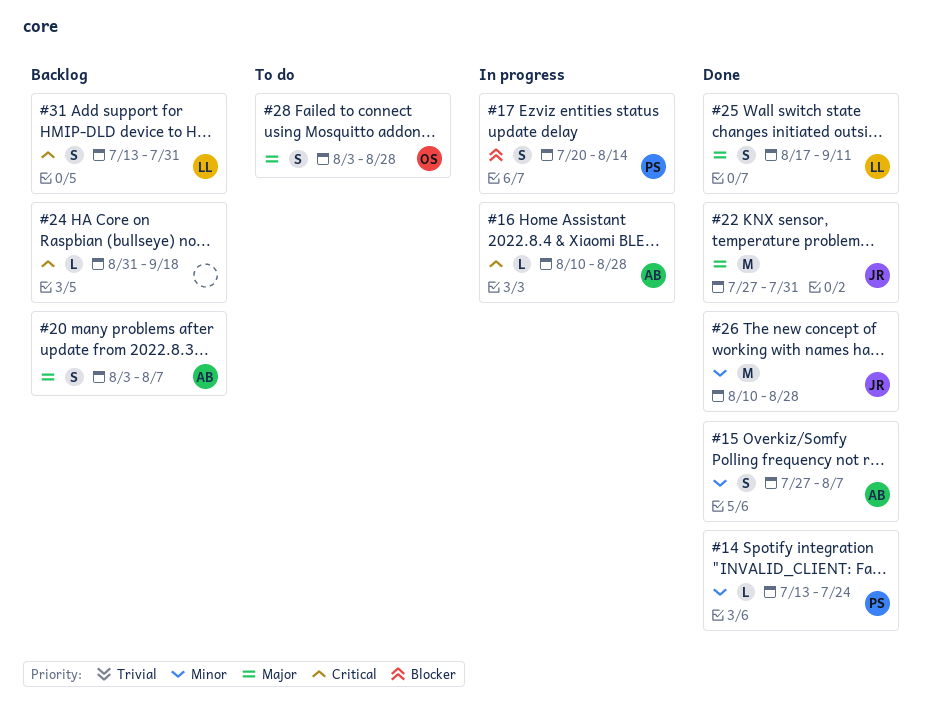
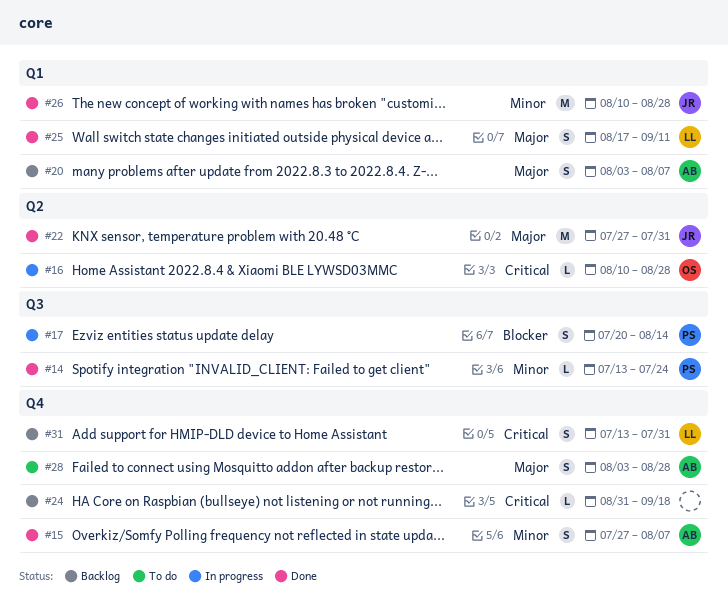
#16, owner: AB -> OS
#28, owner: OS -> AB

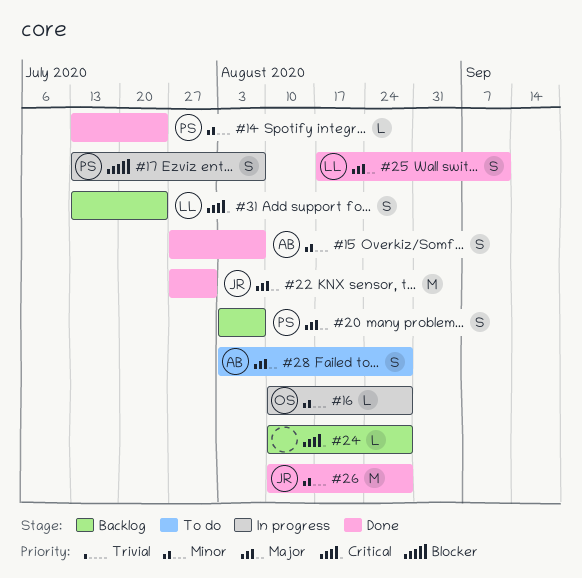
#16, priority: Critical -> Minor
#17, start: Jul 20 -> Jul 13
#17, due: Aug 14 -> Aug 7
#20, owner: AB -> PS
#24, start: Aug 31 -> Aug 10
#24, due: Sep 18 -> Aug 28
#31, due: Jul 31 -> Jul 24

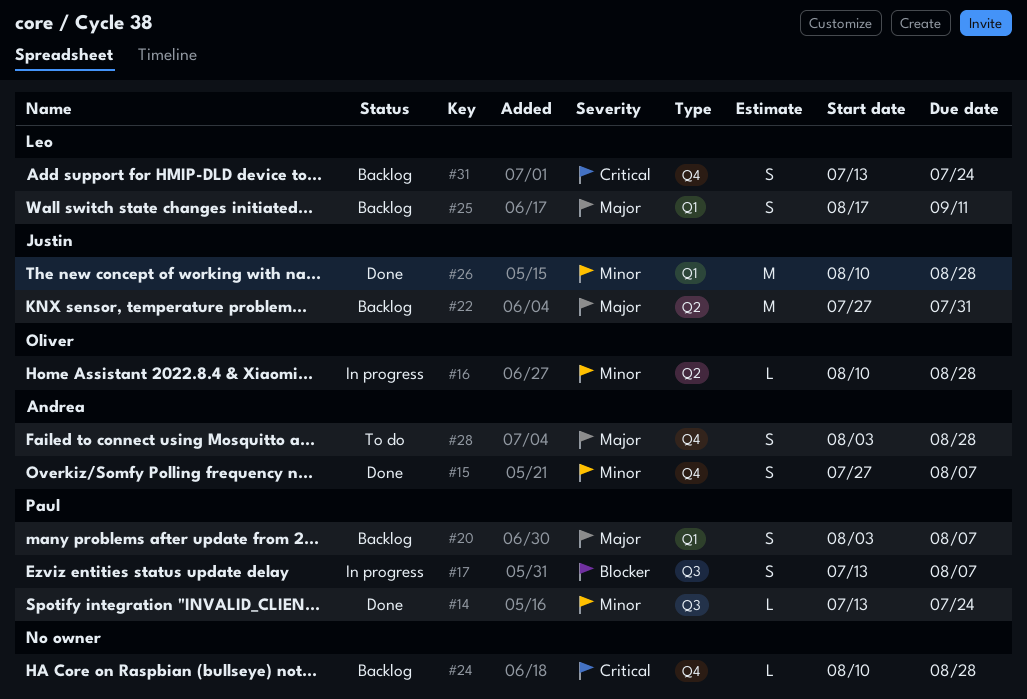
#22, status: Done -> Backlog
#25, status: Done -> Backlog

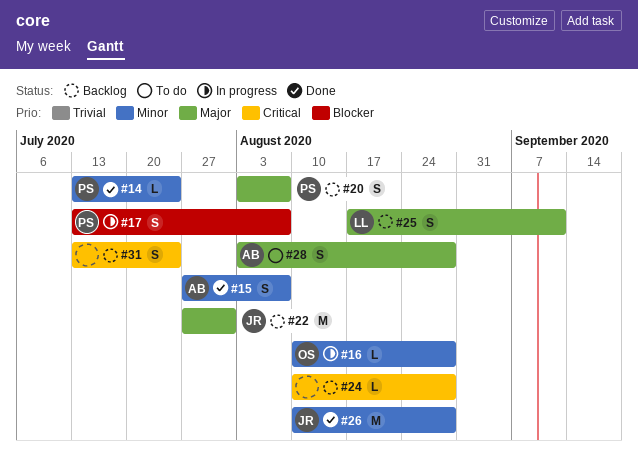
#31, owner: Leo -> none

